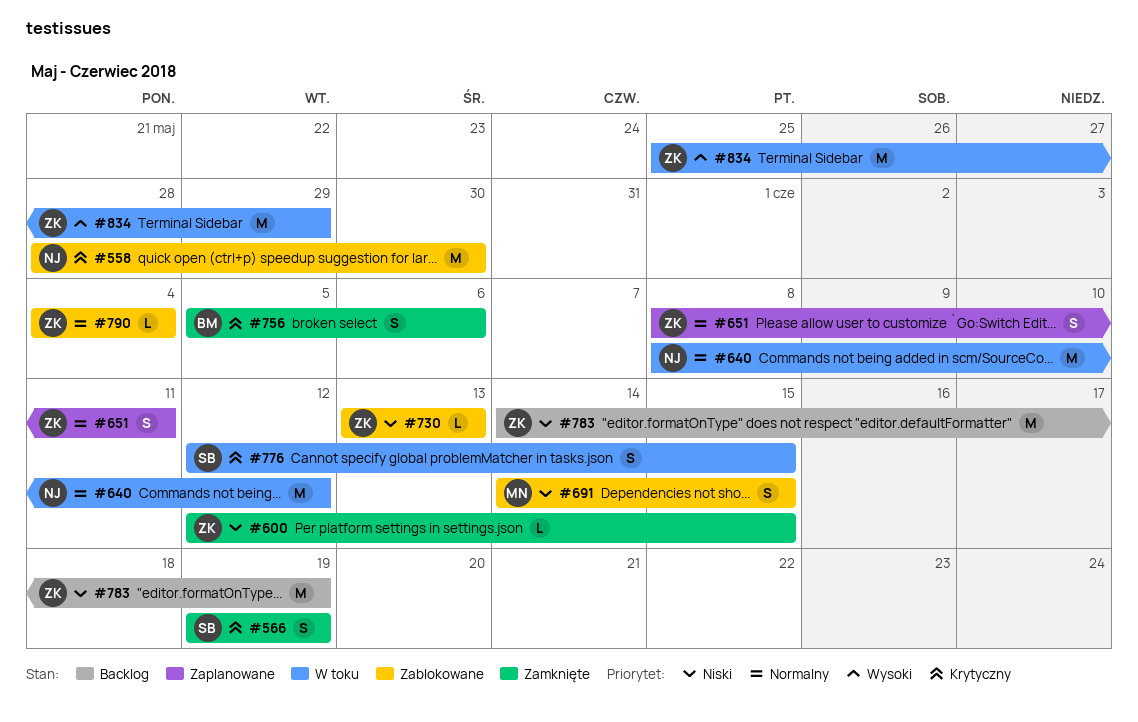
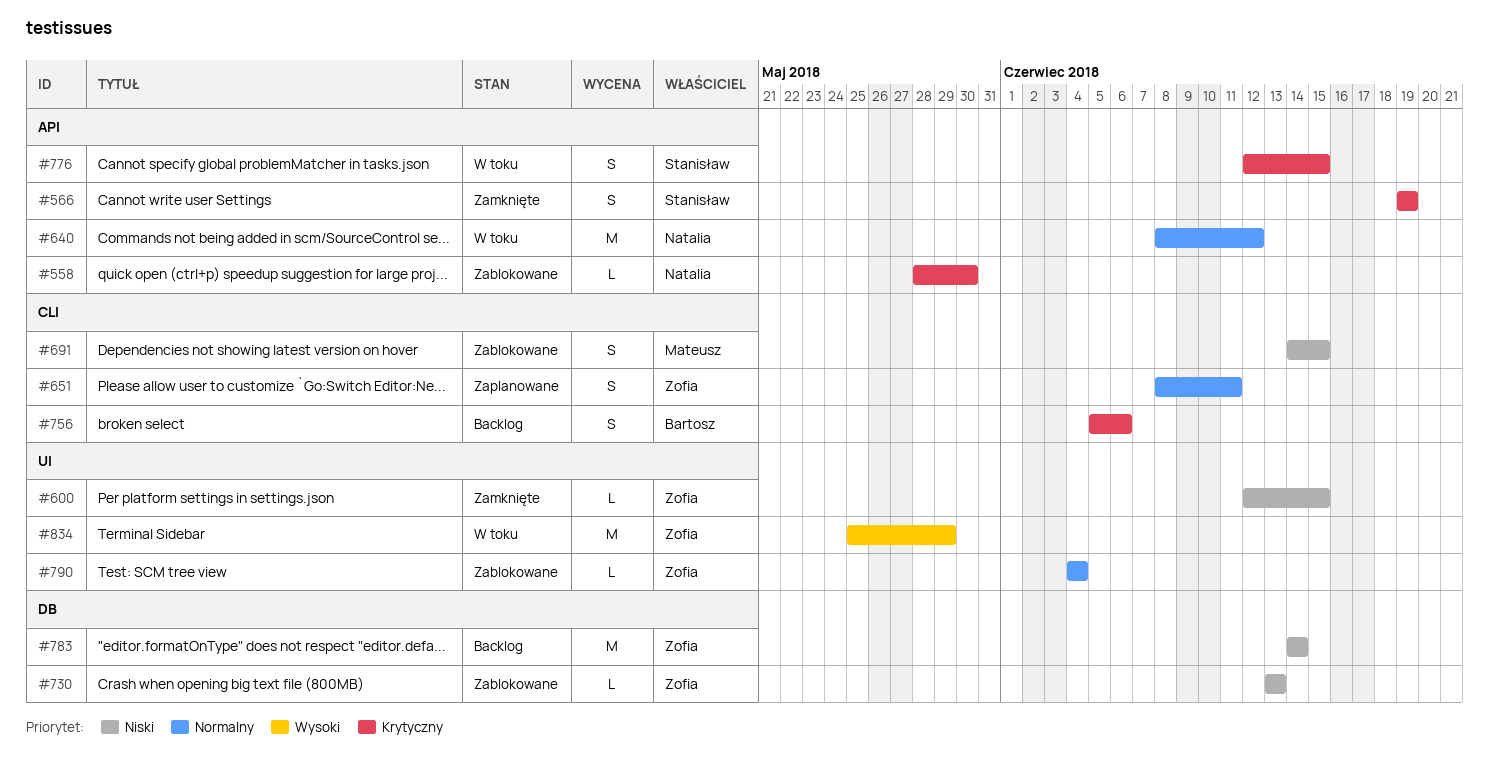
#558, estimate: M -> L
#756, status: Zamknięte -> Backlog
#783, due: Jun 19 -> Jun 14

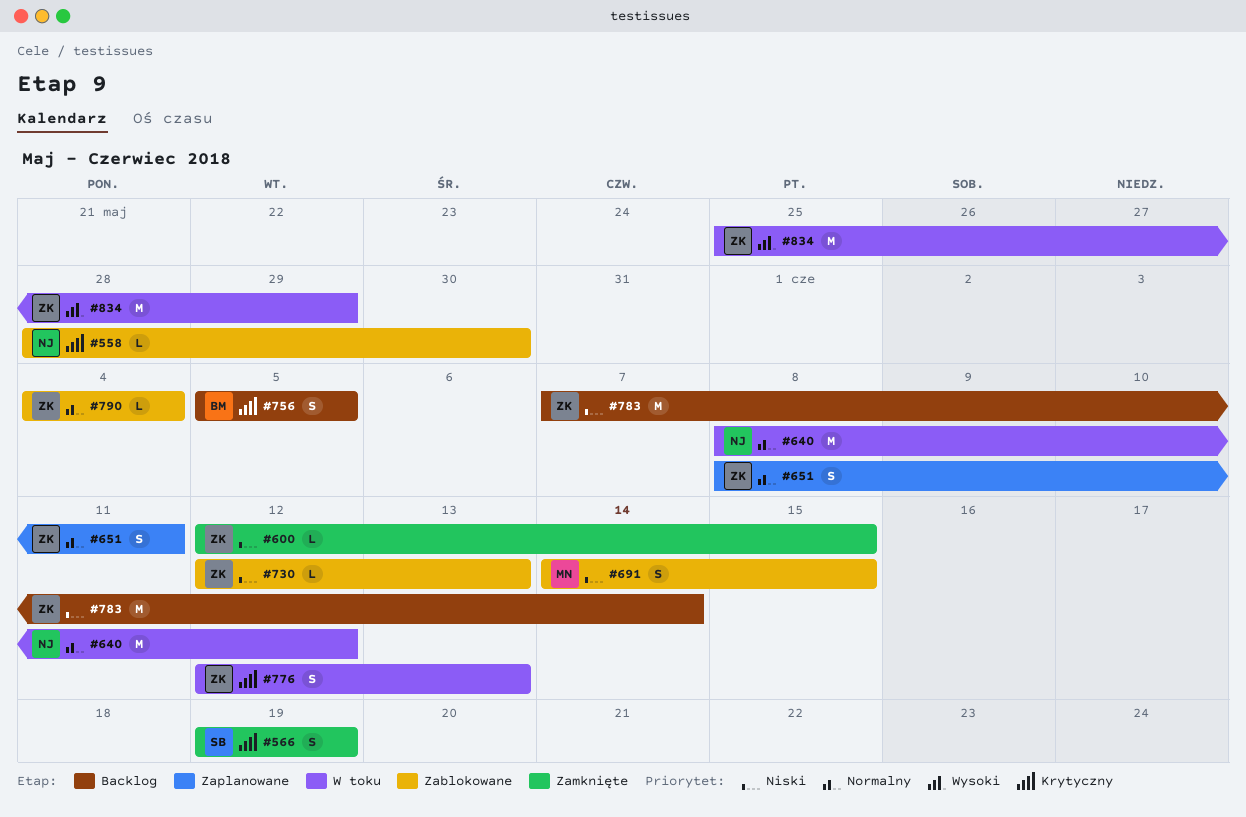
#730, start: Jun 13 -> Jun 12
#756, due: Jun 6 -> Jun 5
#776, owner: Stanisław -> Zofia
#776, due: Jun 15 -> Jun 13
#783, start: Jun 14 -> Jun 7

